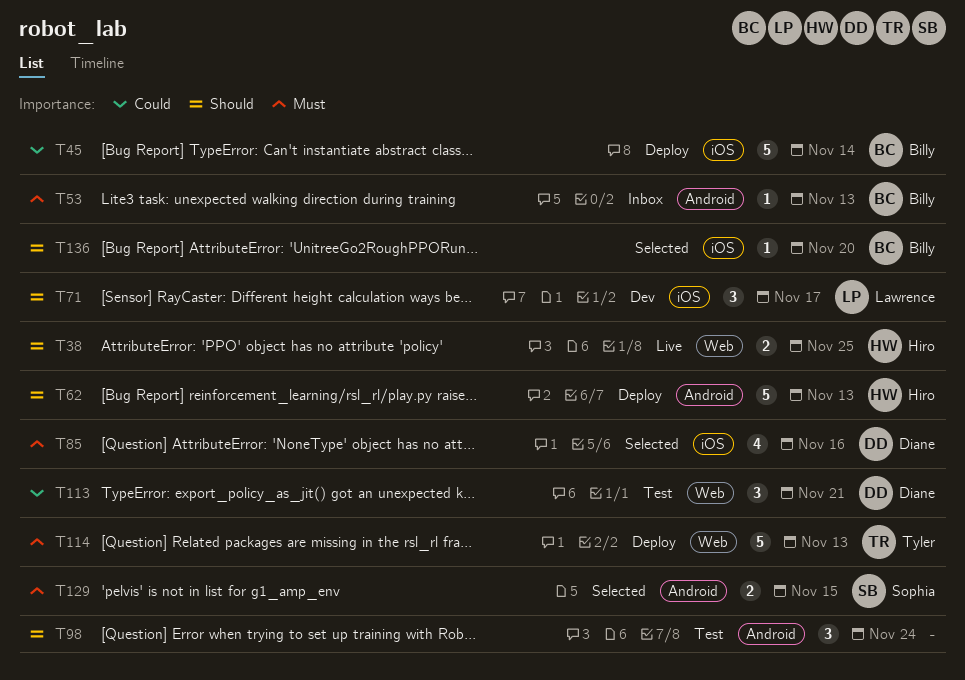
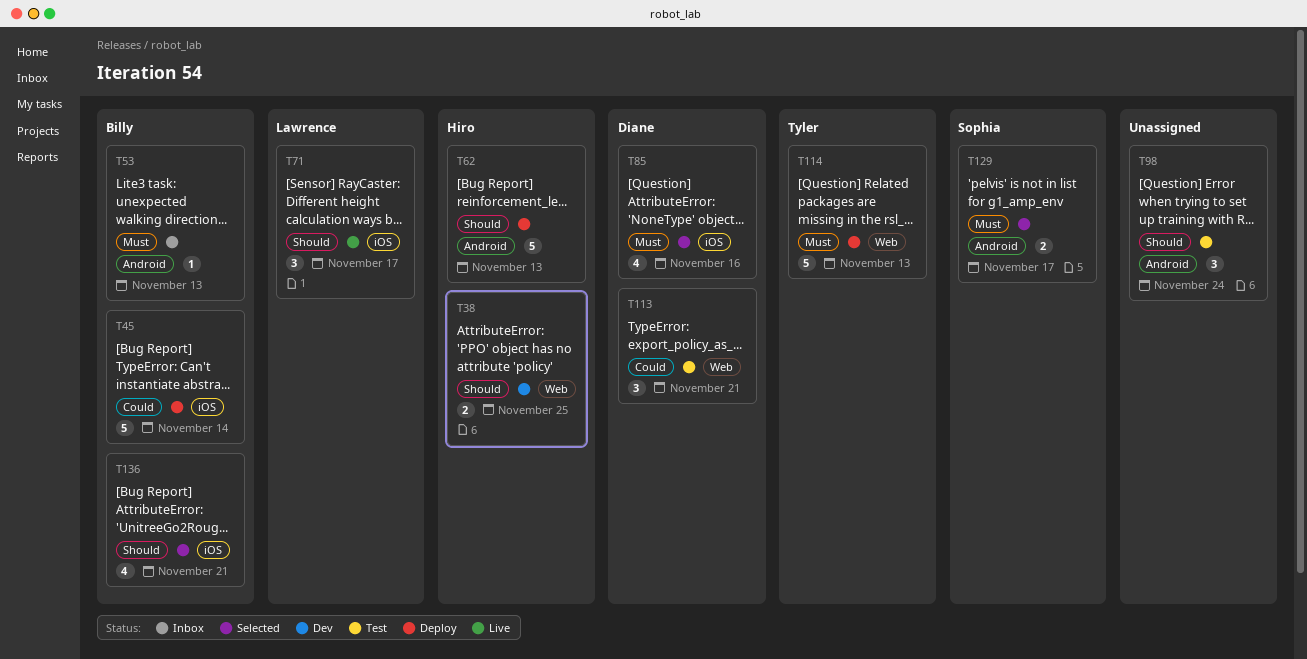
T38, status: Live -> Dev
T71, status: Dev -> Live
T129, due: Nov 15 -> Nov 17
T136, estimate: 1 -> 4
T136, due: Nov 20 -> Nov 21

